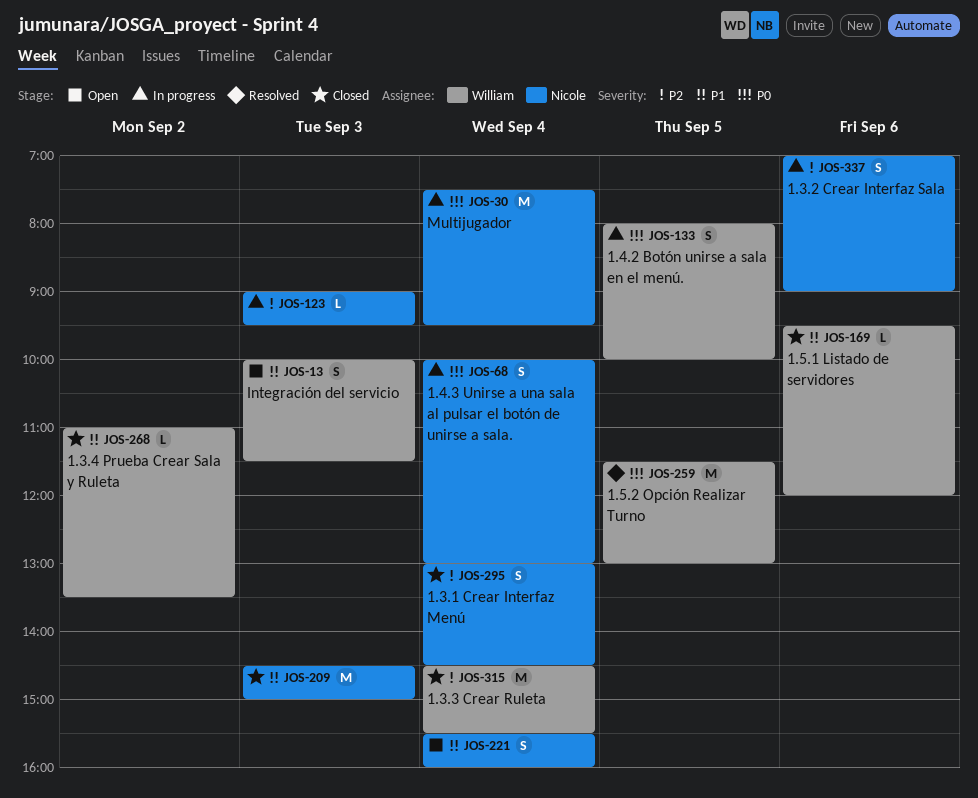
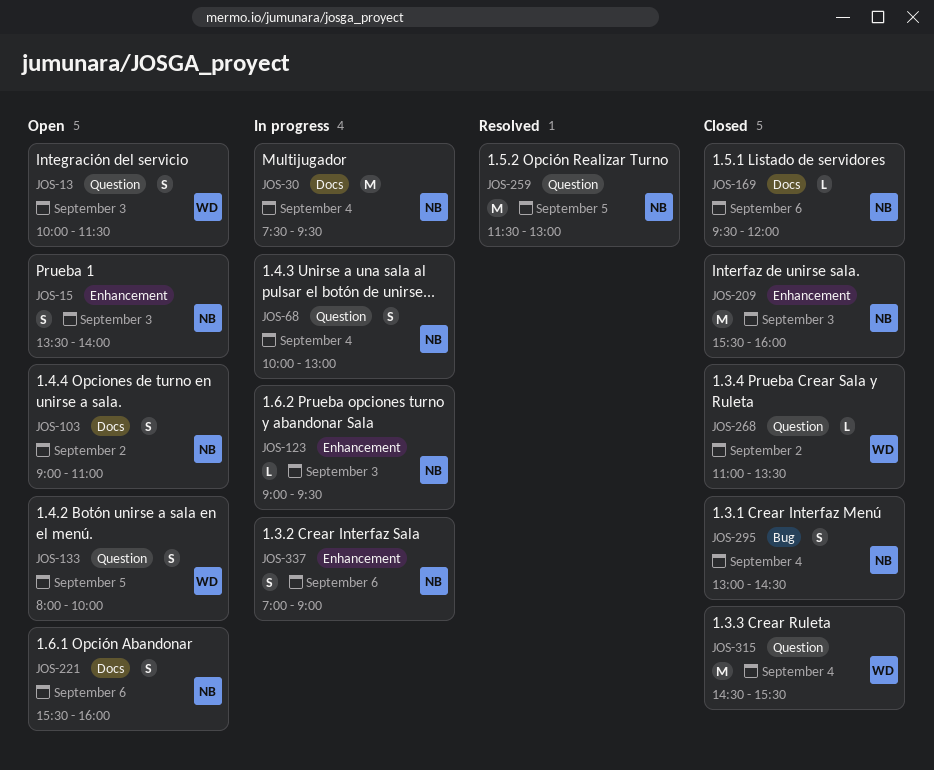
JOS-15: none -> present
JOS-103: none -> present
JOS-133, status: In progress -> Open
JOS-169, owner: William -> Nicole
JOS-209, begins: 14:30 -> 15:30
JOS-209, ends: 15:00 -> 16:00
JOS-221, day: Sep 4 -> Sep 6
JOS-259, owner: William -> Nicole

